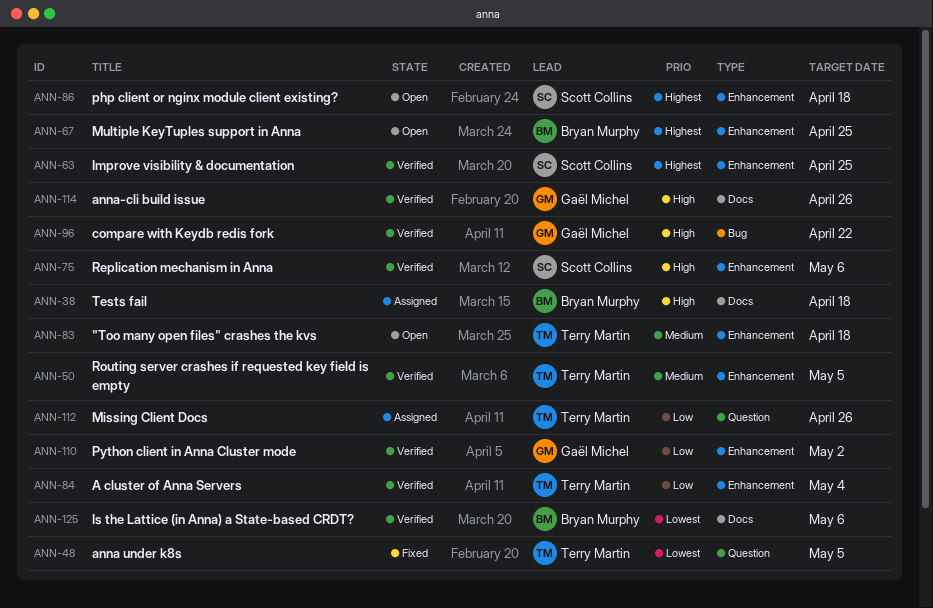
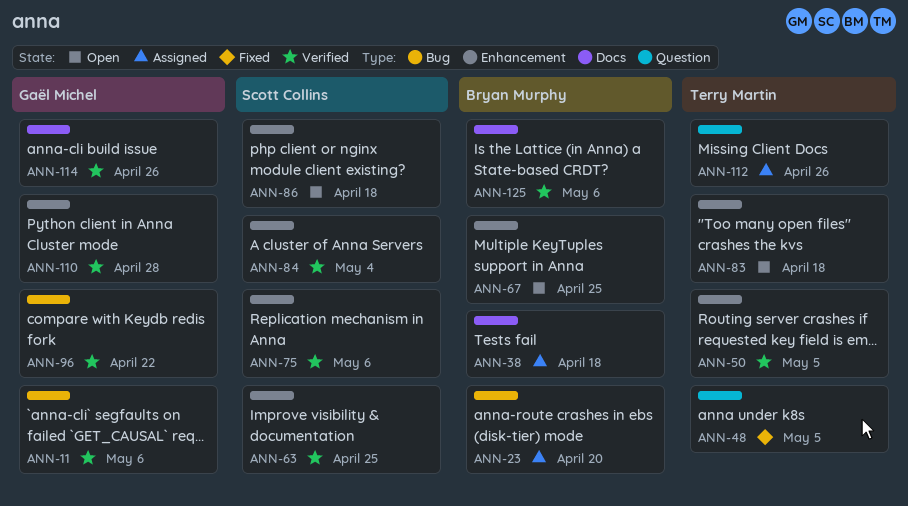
ANN-11: none -> present
ANN-23: none -> present
ANN-84, owner: Terry Martin -> Scott Collins
ANN-110, due: May 2 -> Apr 28

